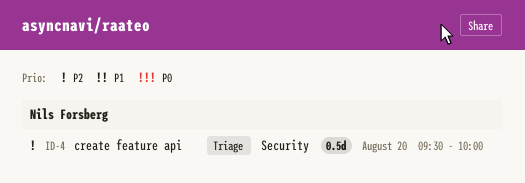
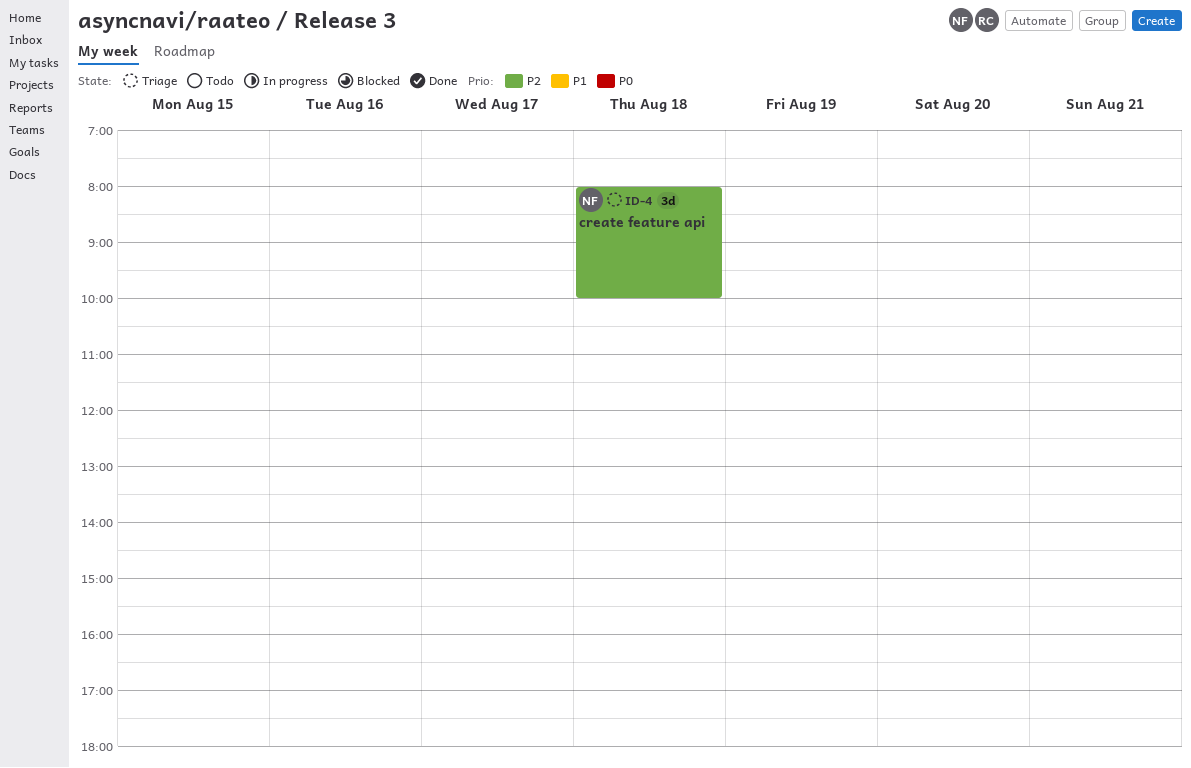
ID-4, estimate: 0.5d -> 3d
ID-4, day: Aug 20 -> Aug 18
ID-4, begins: 09:30 -> 08:00

